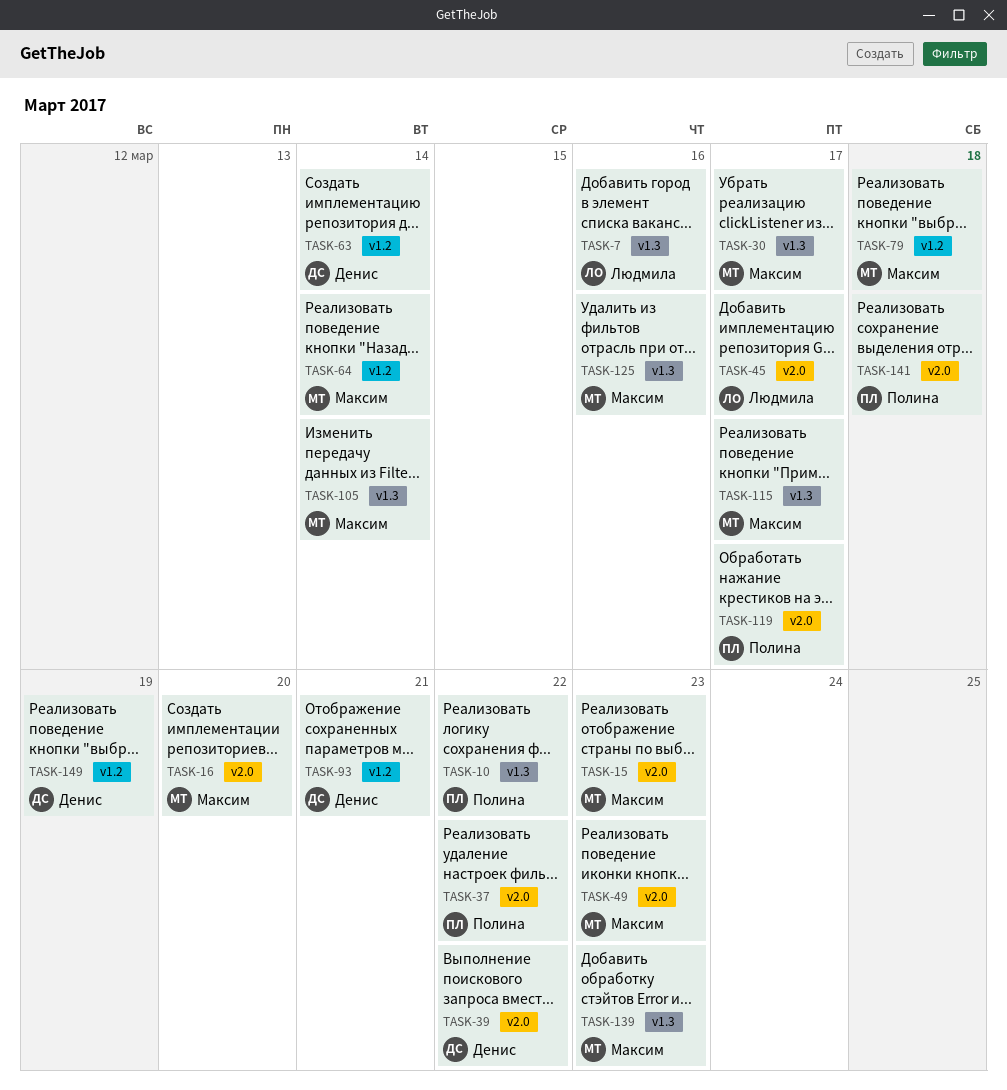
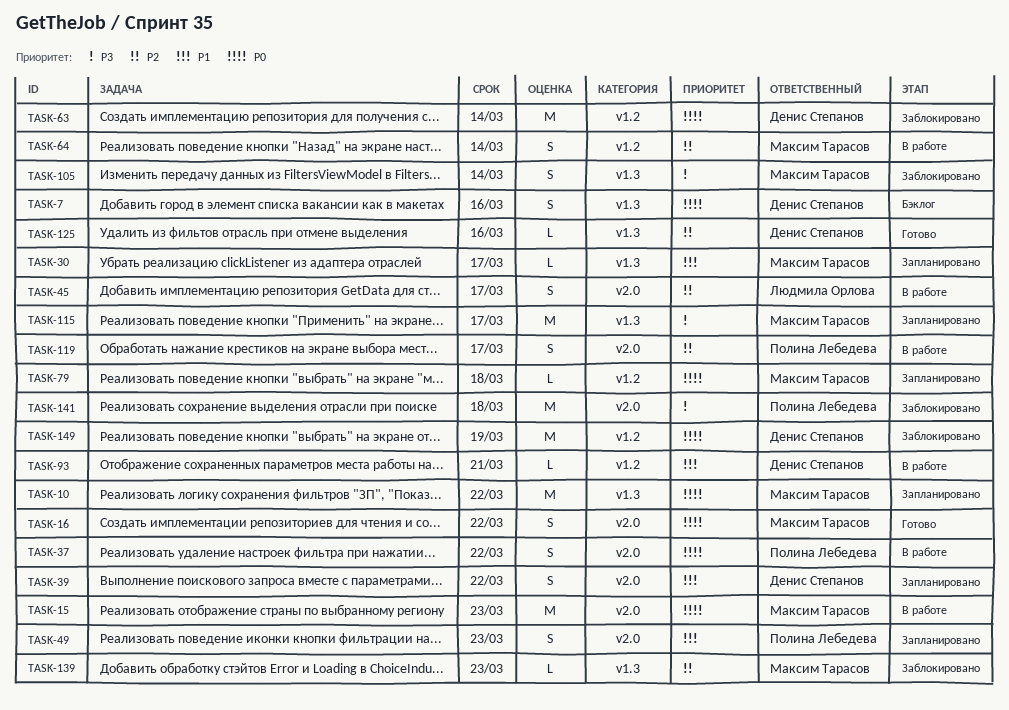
TASK-7, owner: Людмила Орлова -> Денис Степанов
TASK-10, owner: Полина Лебедева -> Максим Тарасов
TASK-16, due: Mar 20 -> Mar 22
TASK-49, owner: Максим Тарасов -> Полина Лебедева
TASK-125, owner: Максим Тарасов -> Денис Степанов

